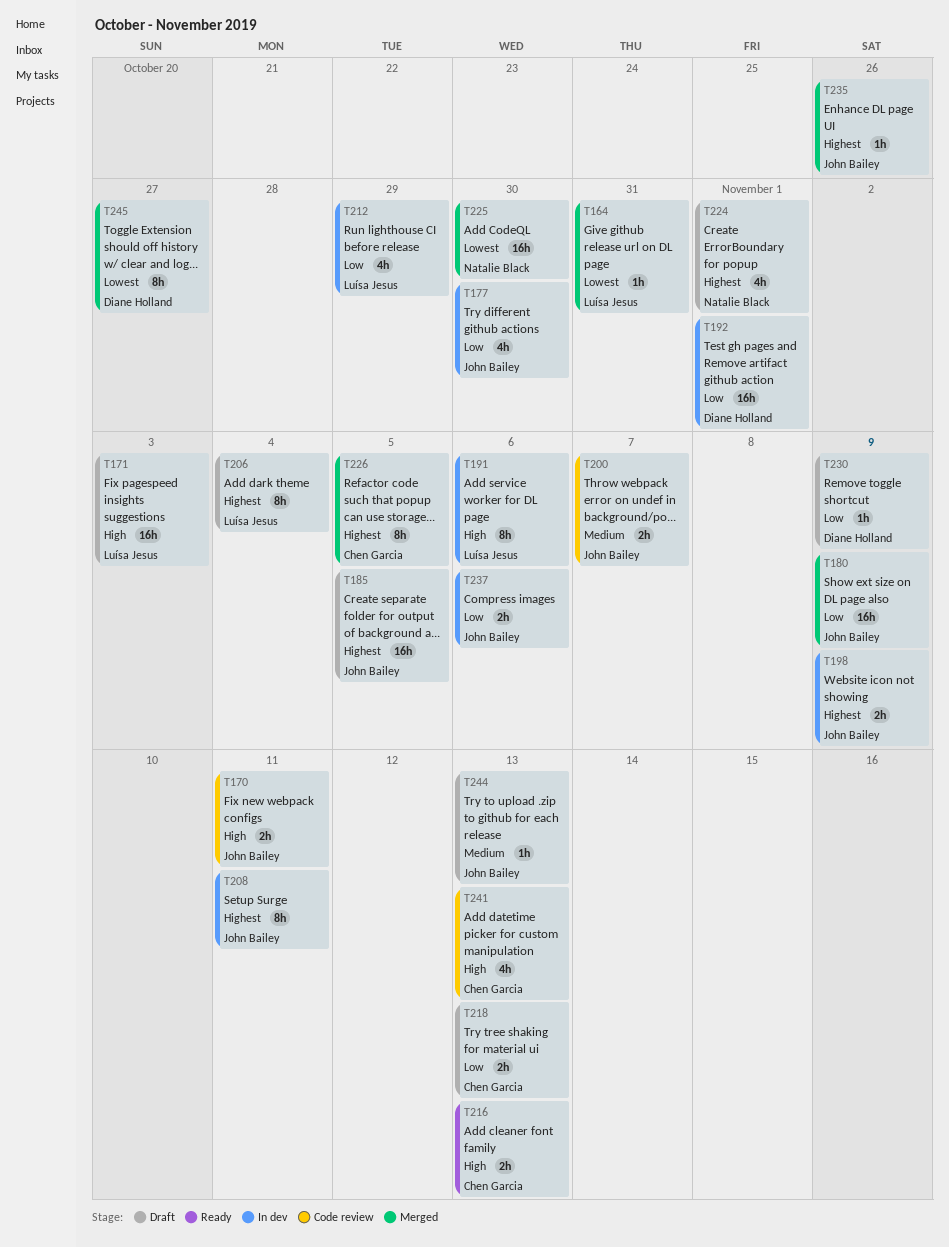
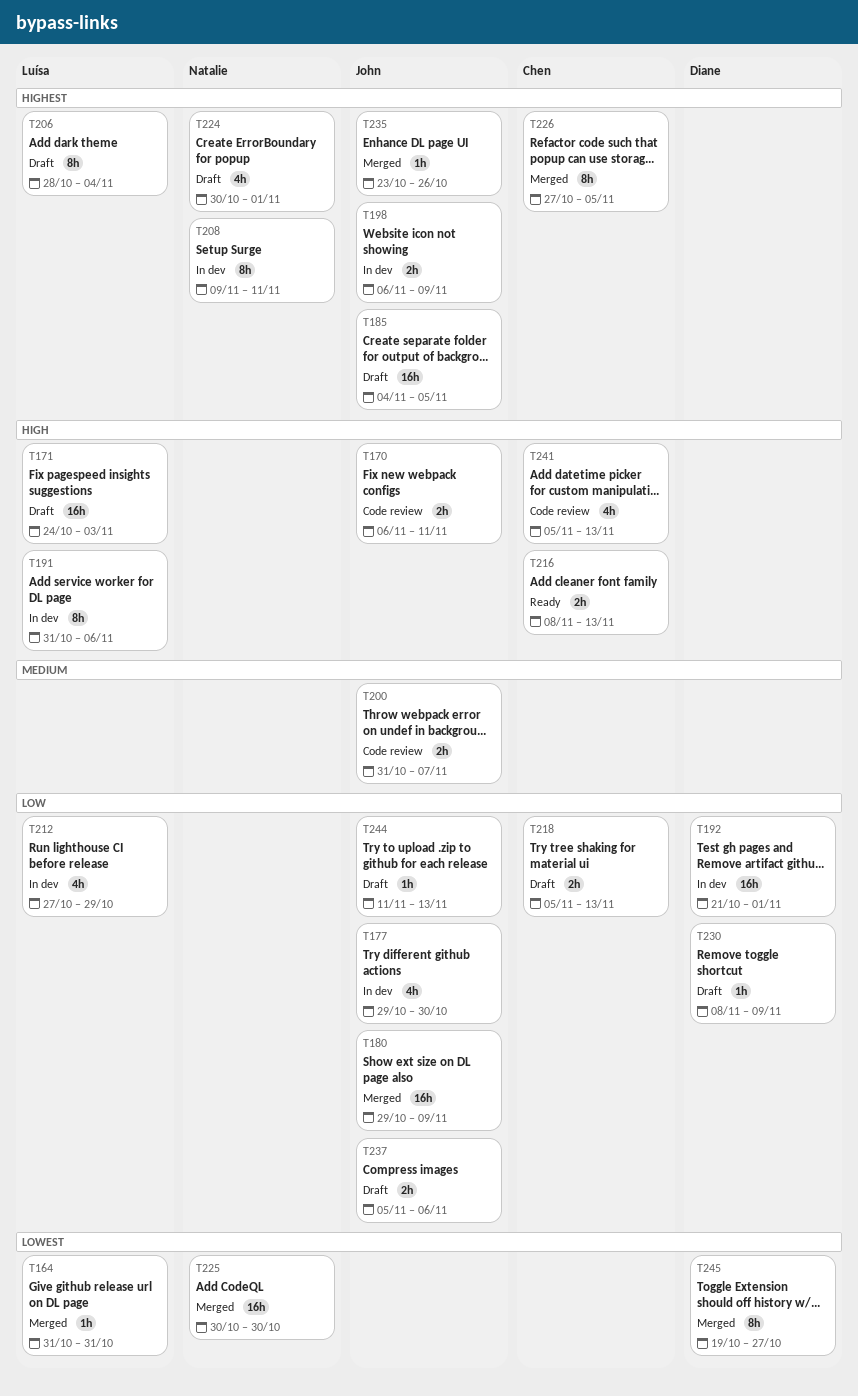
T208, owner: John Bailey -> Natalie Black
T237, status: In dev -> Draft
T244, priority: Medium -> Low

